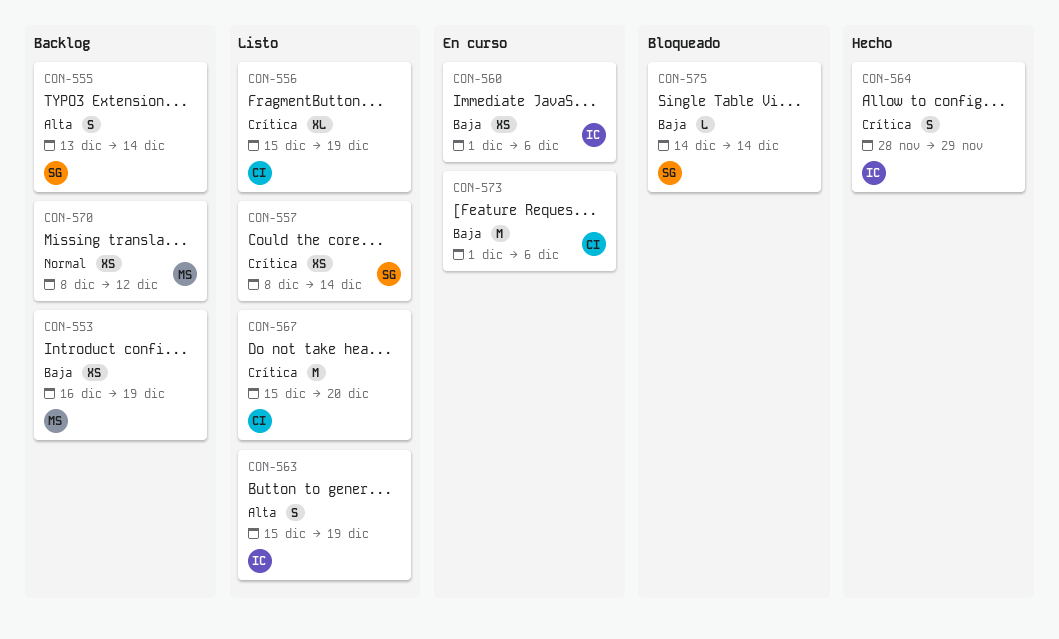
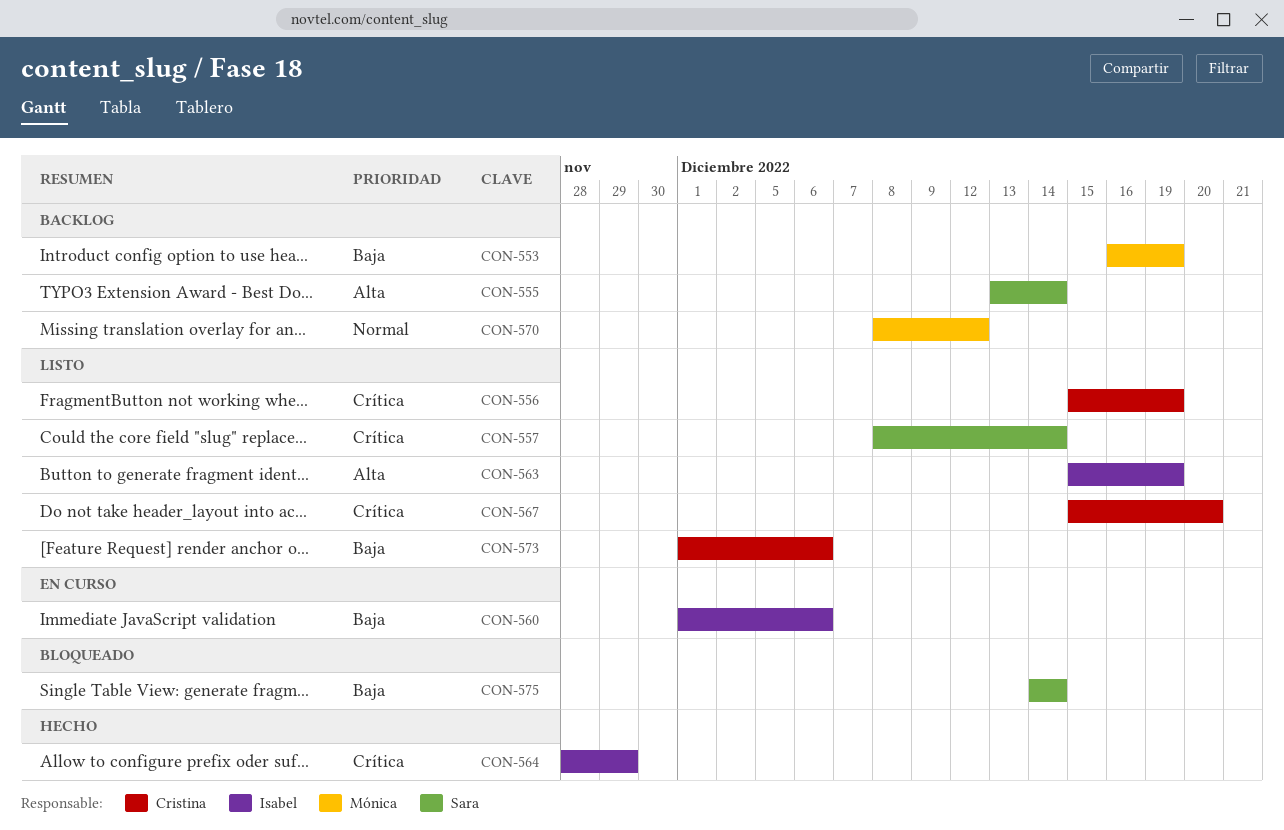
CON-573, status: En curso -> Listo

